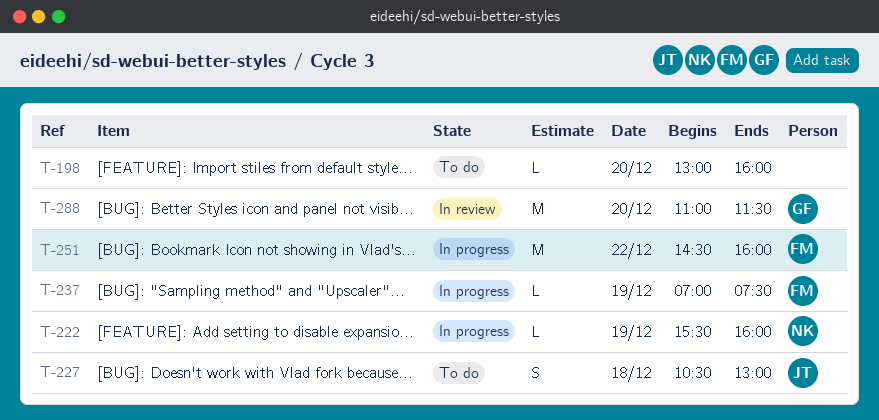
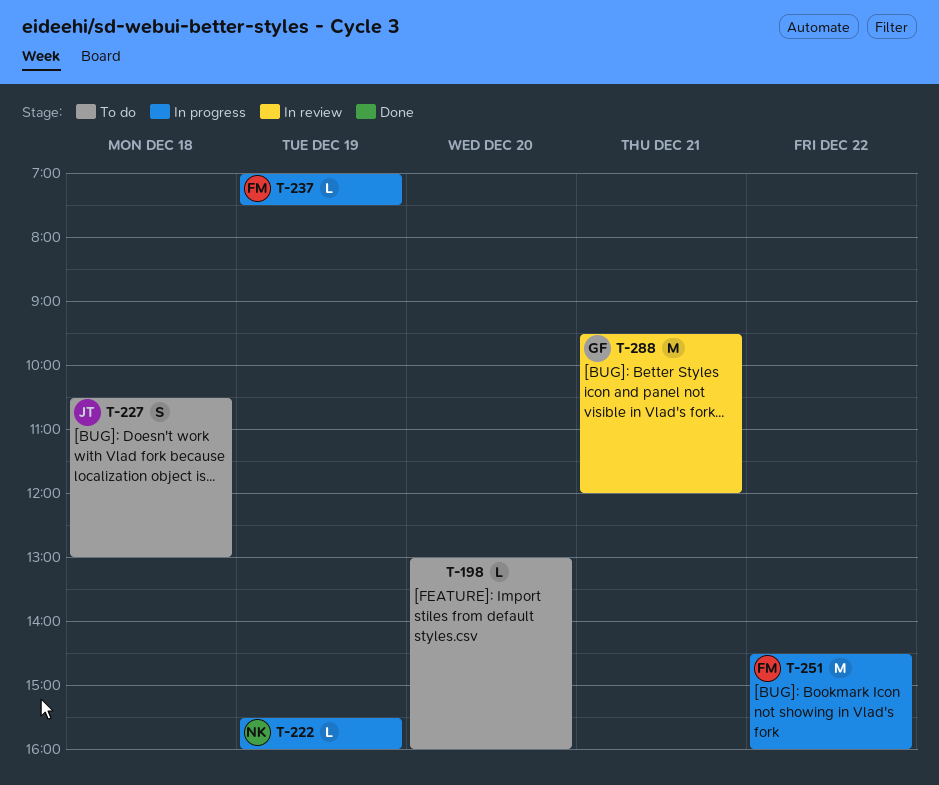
T-288, day: Dec 20 -> Dec 21
T-288, begins: 11:00 -> 09:30
T-288, ends: 11:30 -> 12:00

